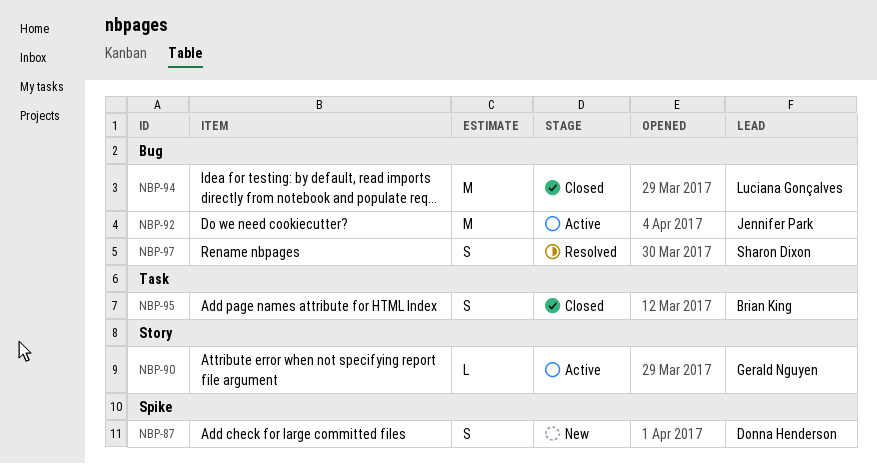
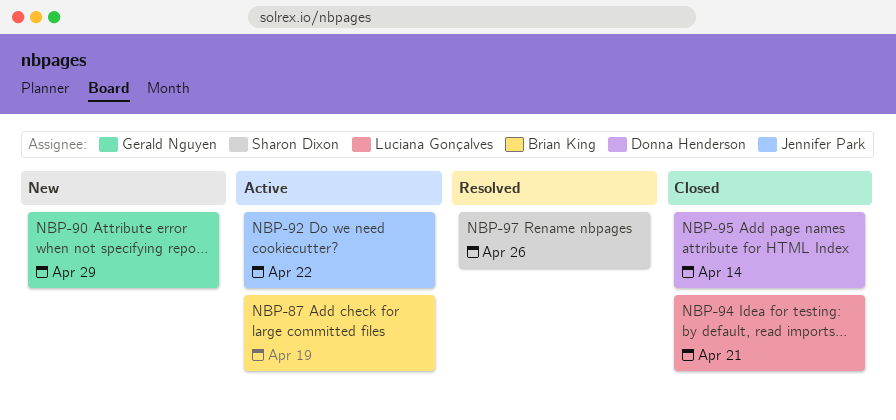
NBP-87, status: New -> Active
NBP-87, owner: Donna Henderson -> Brian King
NBP-90, status: Active -> New
NBP-95, owner: Brian King -> Donna Henderson

